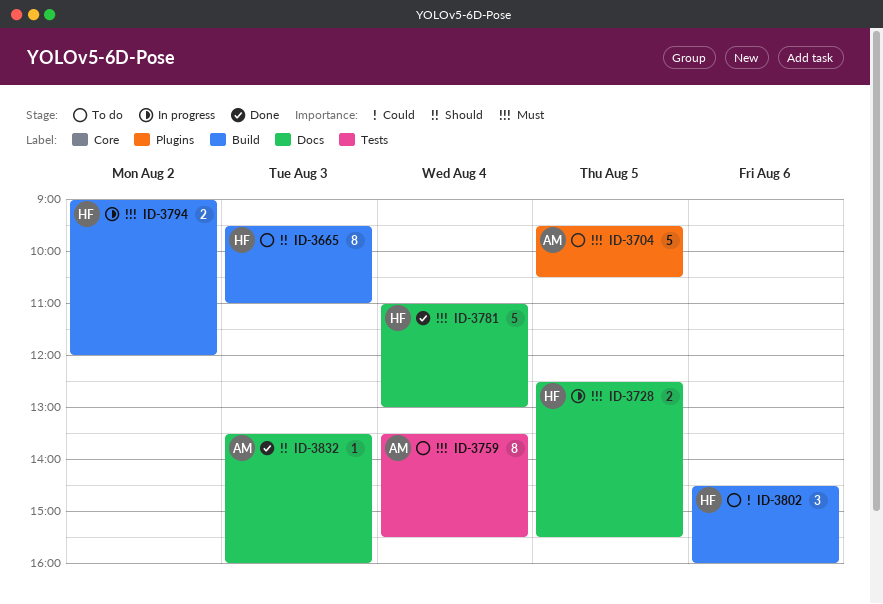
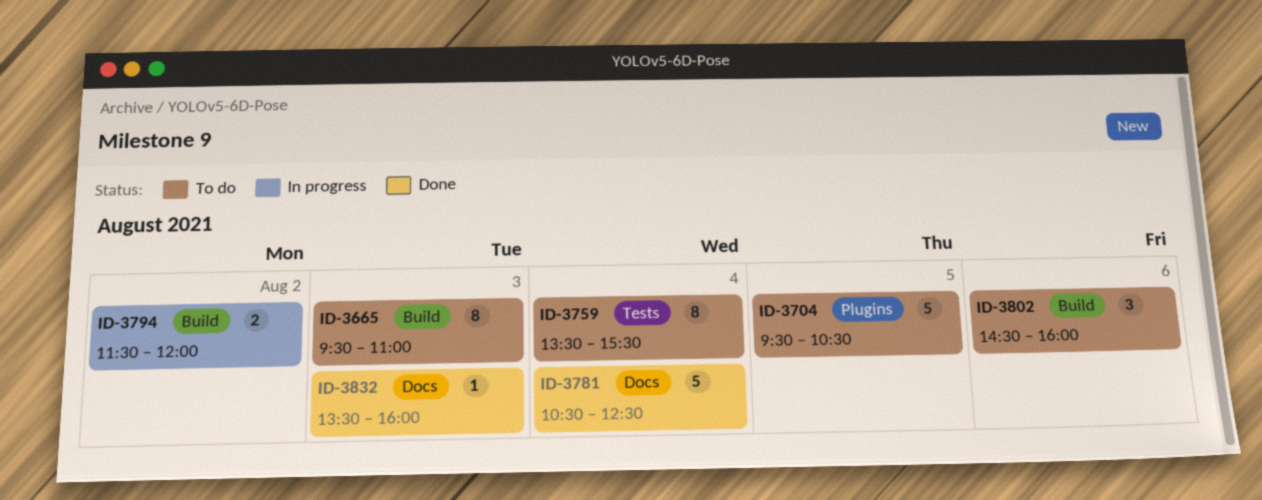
ID-3728: present -> none
ID-3781, begins: 11:00 -> 10:30
ID-3781, ends: 13:00 -> 12:30
ID-3794, begins: 09:00 -> 11:30

